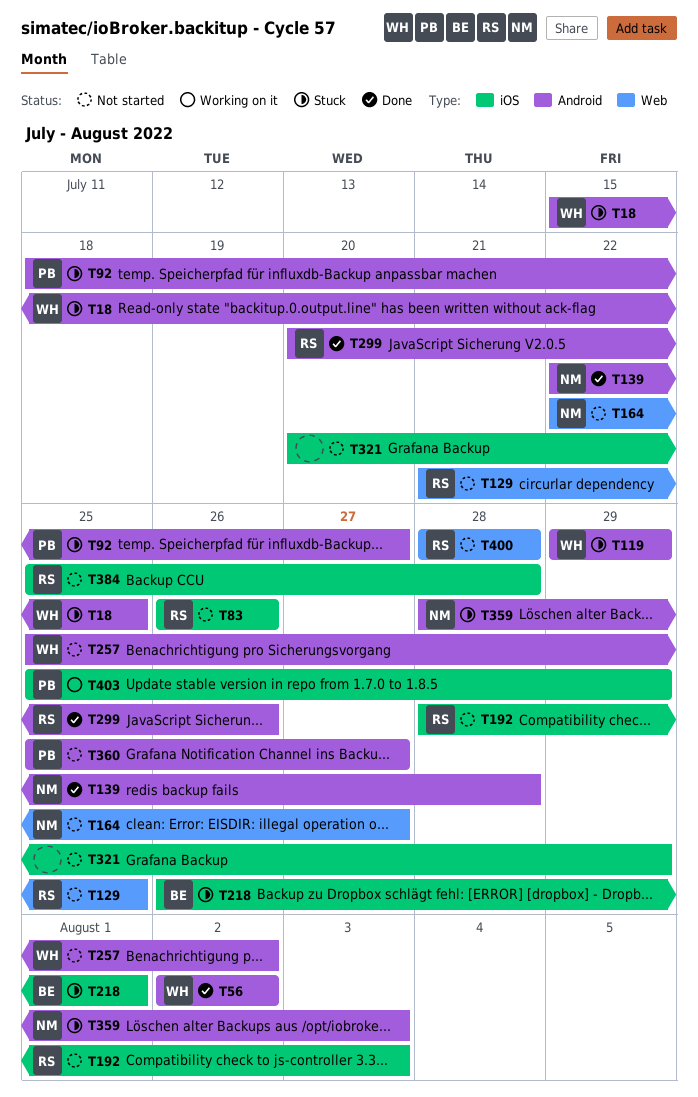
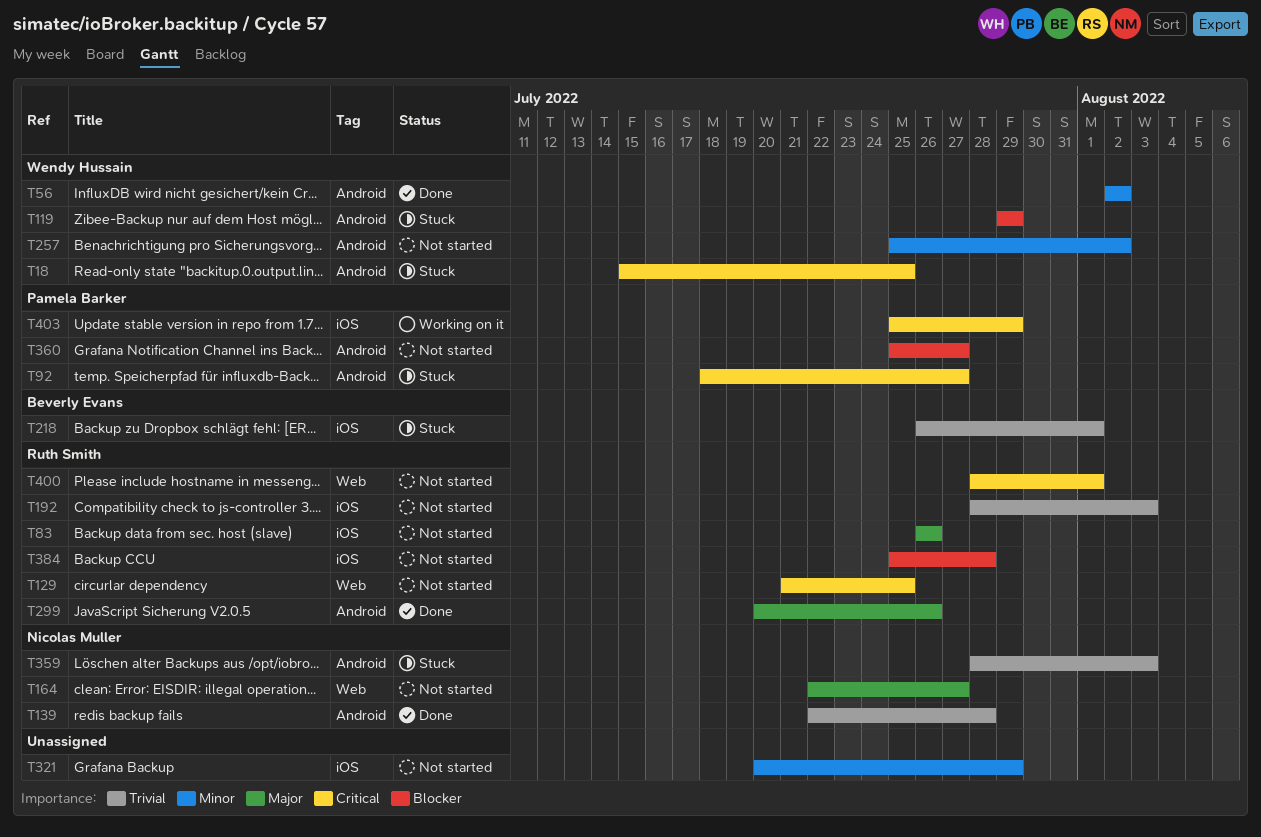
T400, due: Jul 28 -> Aug 1

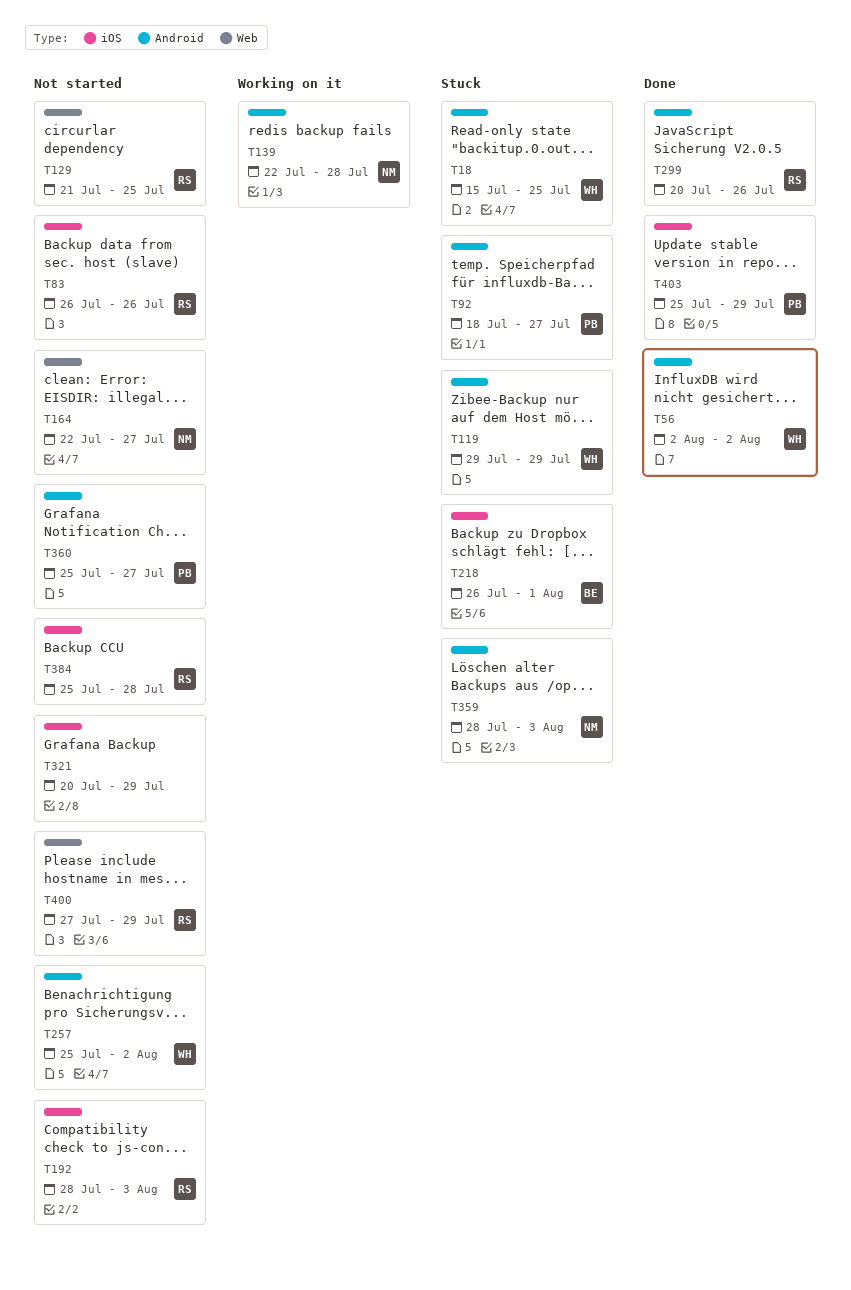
T139, status: Done -> Working on it
T400, start: Jul 28 -> Jul 27
T400, due: Aug 1 -> Jul 29
T403, status: Working on it -> Done

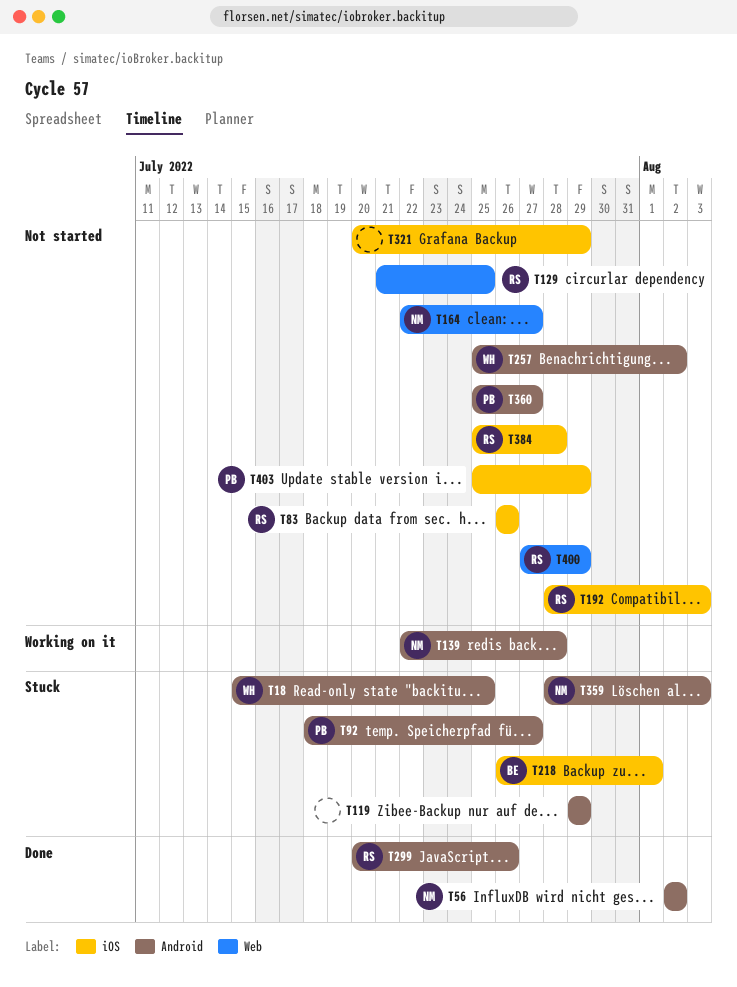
T56, owner: WH -> NM
T119, owner: WH -> none
T403, status: Done -> Not started

